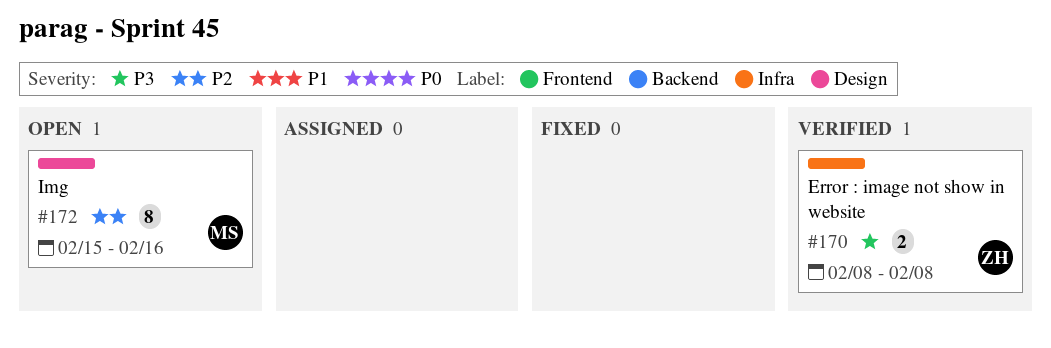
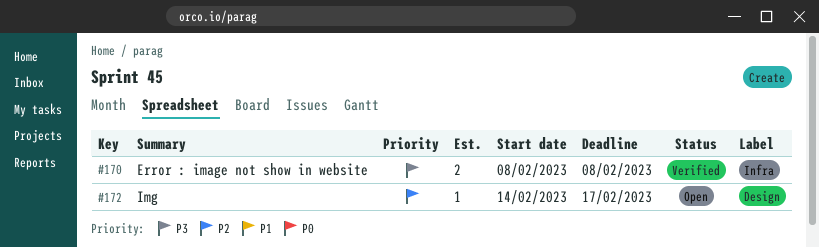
#172, estimate: 8 -> 1
#172, start: Feb 15 -> Feb 14
#172, due: Feb 16 -> Feb 17

